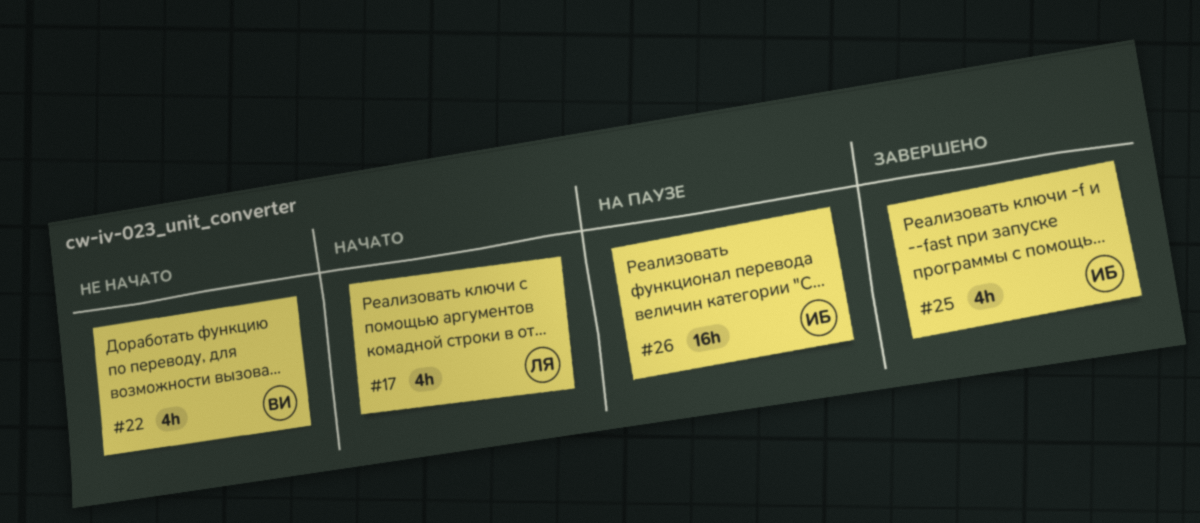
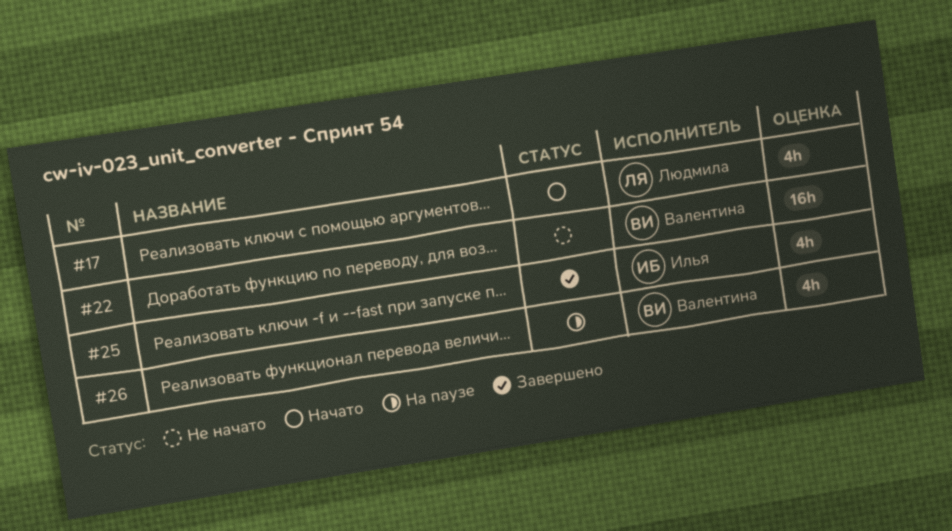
#22, estimate: 4h -> 16h
#26, owner: Илья -> Валентина
#26, estimate: 16h -> 4h

